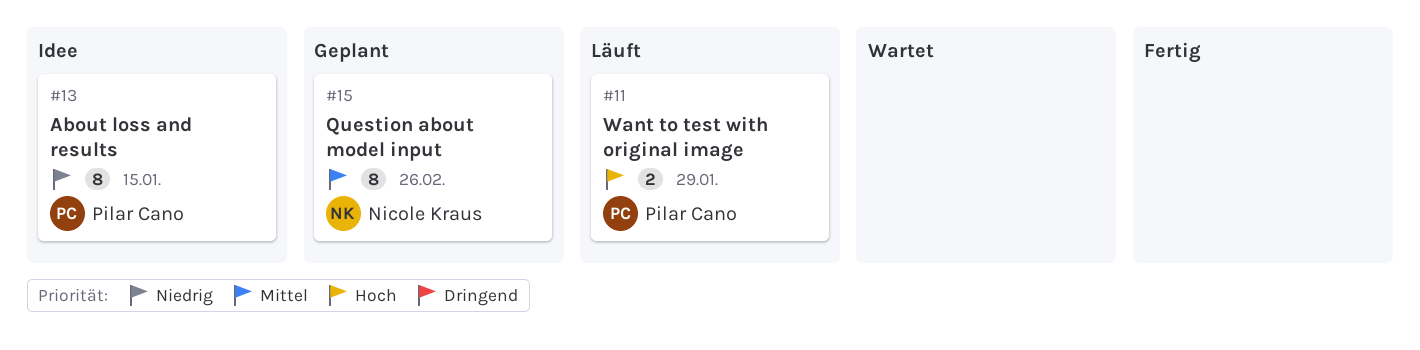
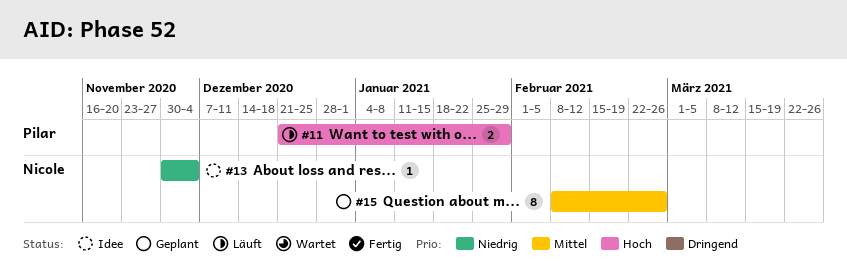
#13, owner: Pilar Cano -> Nicole Kraus
#13, estimate: 8 -> 1
#13, due: Jan 15 -> Dec 4

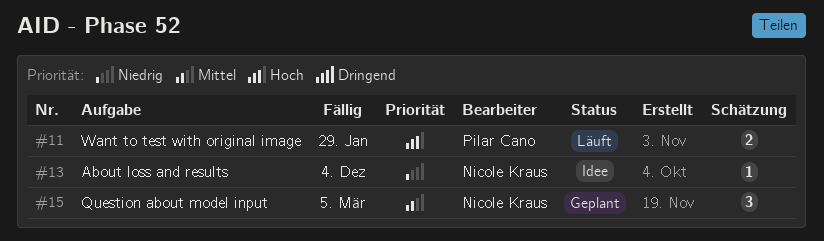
#15, estimate: 8 -> 3
#15, due: Feb 26 -> Mar 5

